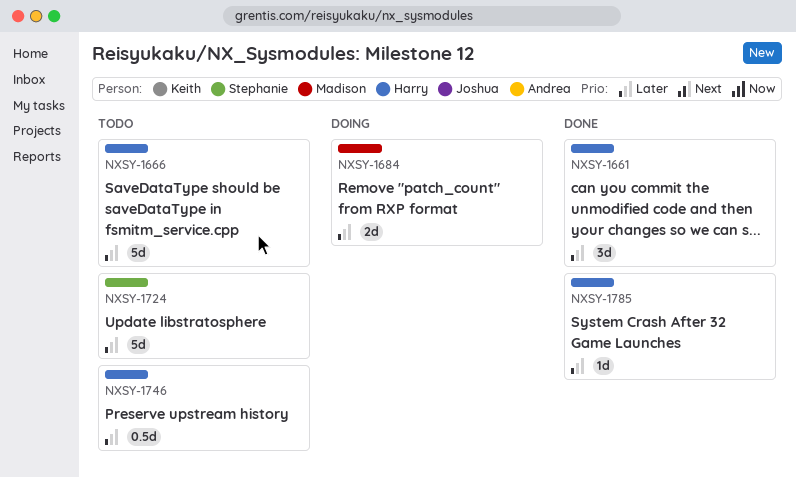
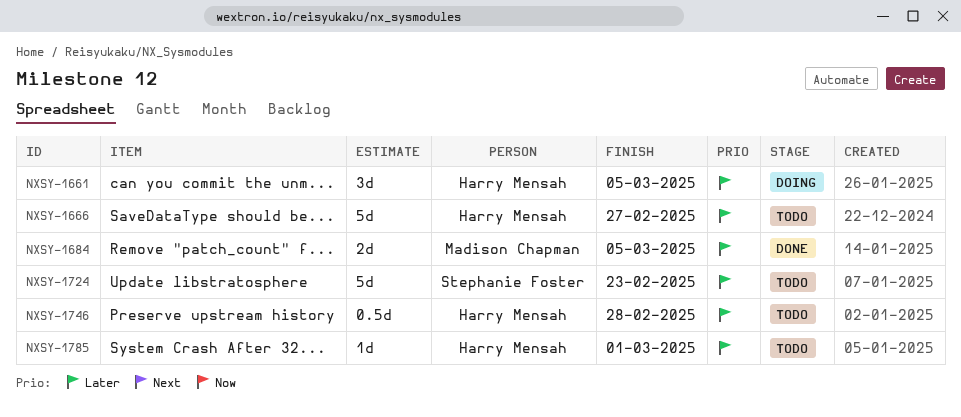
NXSY-1661, status: Done -> Doing
NXSY-1684, status: Doing -> Done
NXSY-1785, status: Done -> Todo

